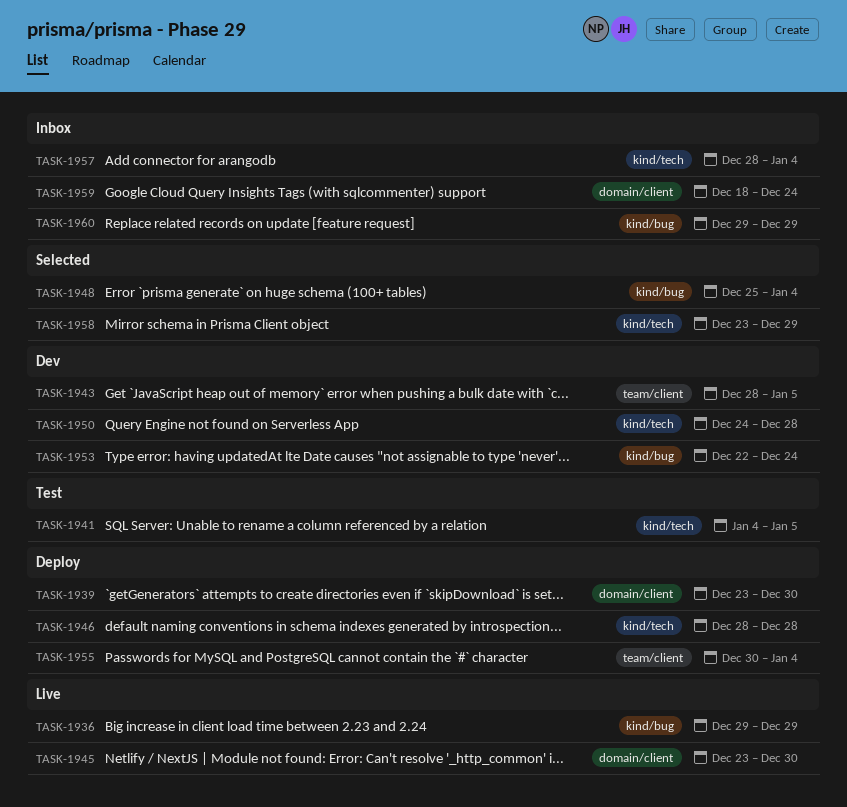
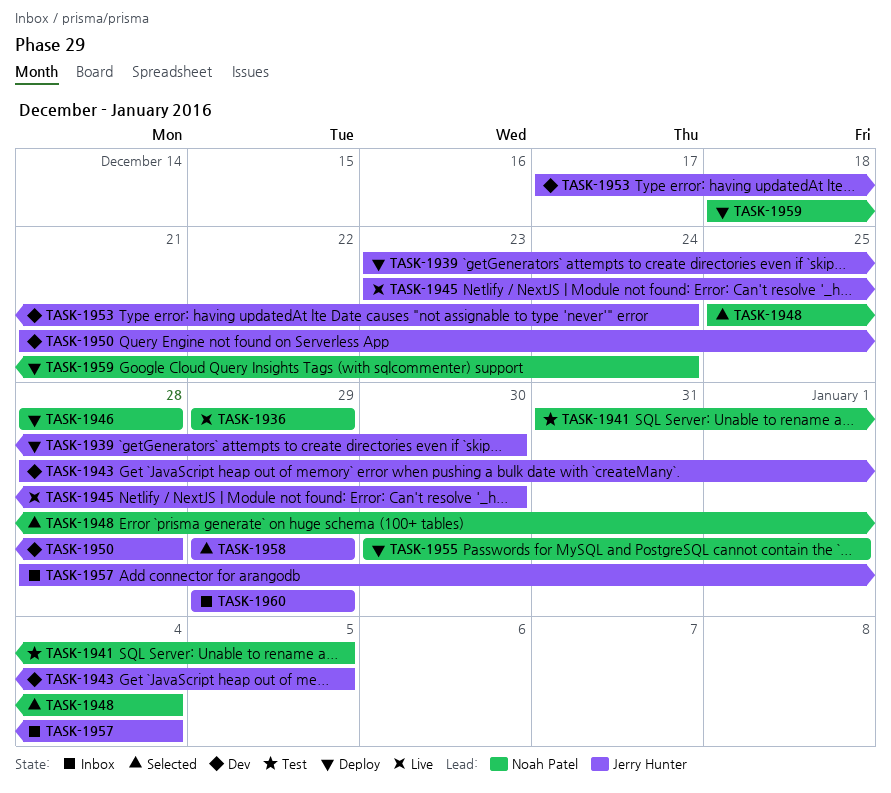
TASK-1941, start: Jan 4 -> Dec 31
TASK-1950, start: Dec 24 -> Dec 21
TASK-1953, start: Dec 22 -> Dec 17
TASK-1955, due: Jan 4 -> Jan 1
TASK-1958, start: Dec 23 -> Dec 29
TASK-1959, status: Inbox -> Deploy

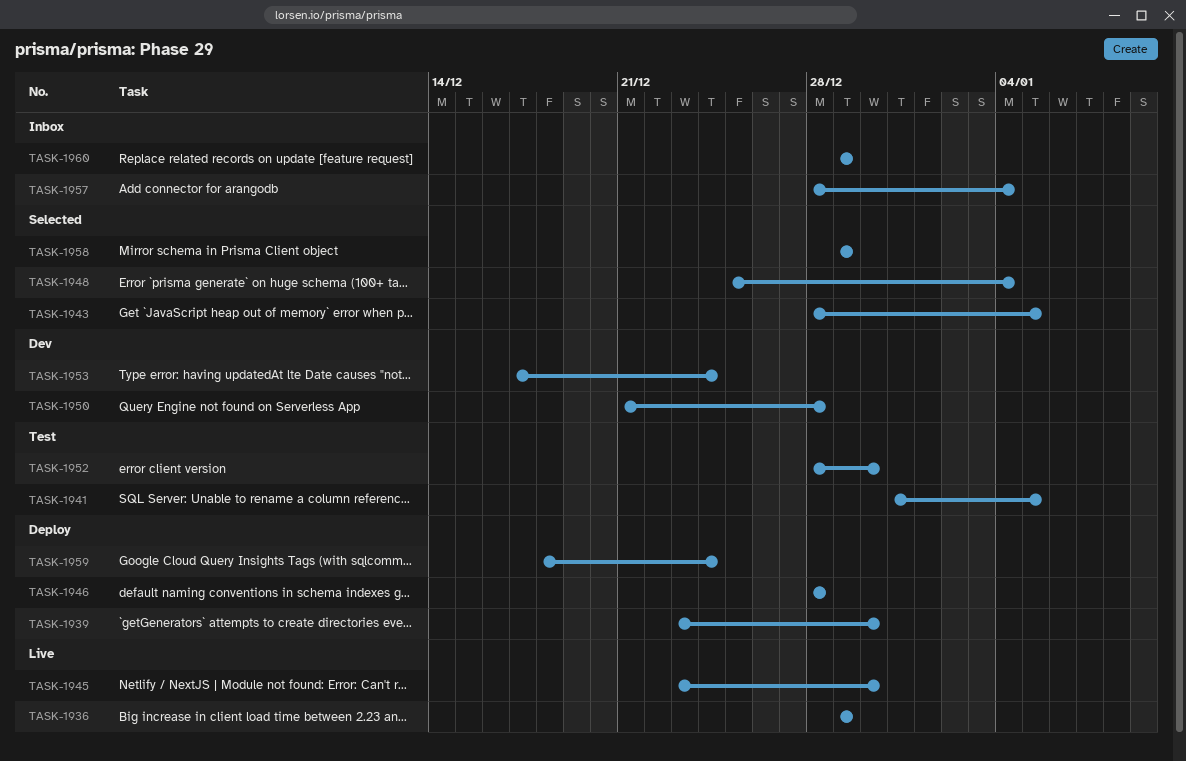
TASK-1943, status: Dev -> Selected
TASK-1952: none -> present
TASK-1955: present -> none

